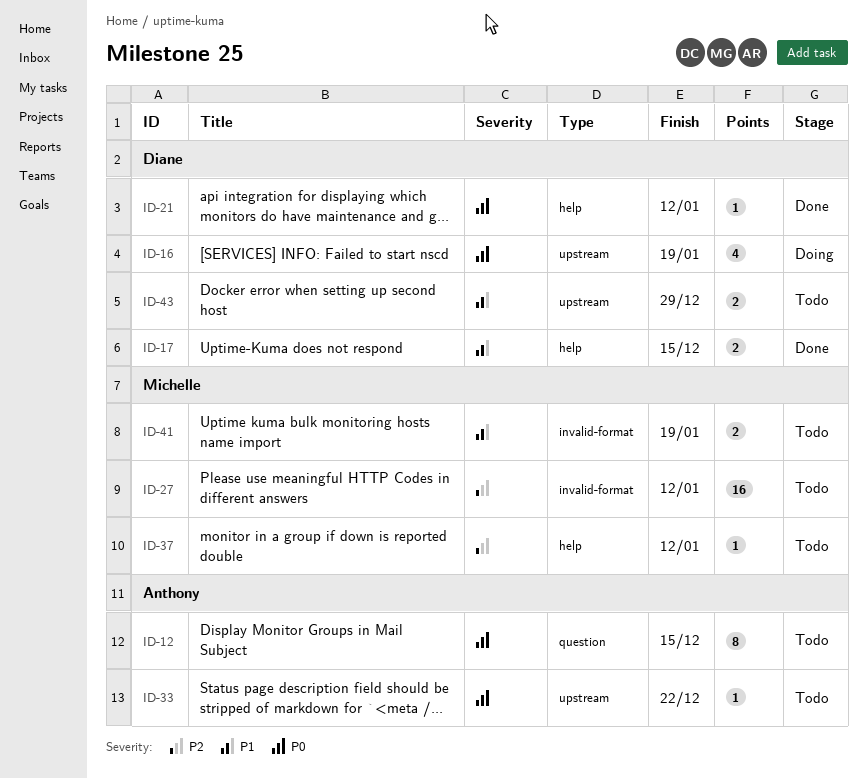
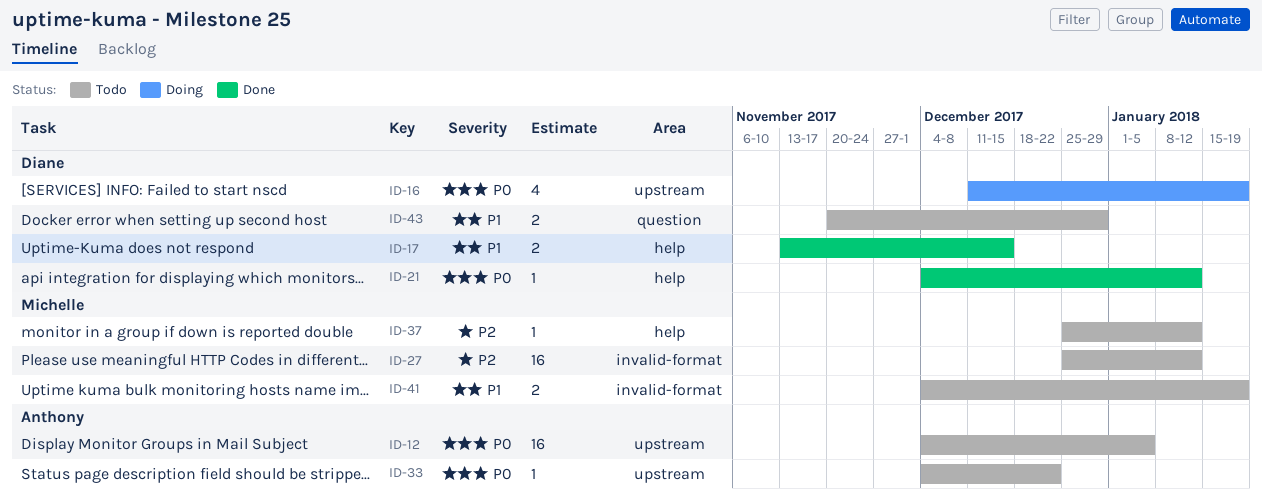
ID-12, label: question -> upstream
ID-12, estimate: 8 -> 16
ID-12, due: Dec 15 -> Jan 5
ID-43, label: upstream -> question

